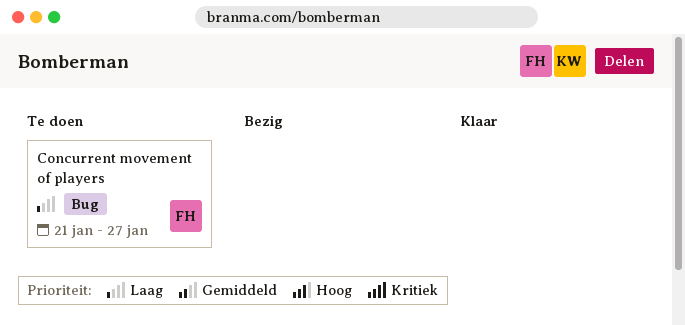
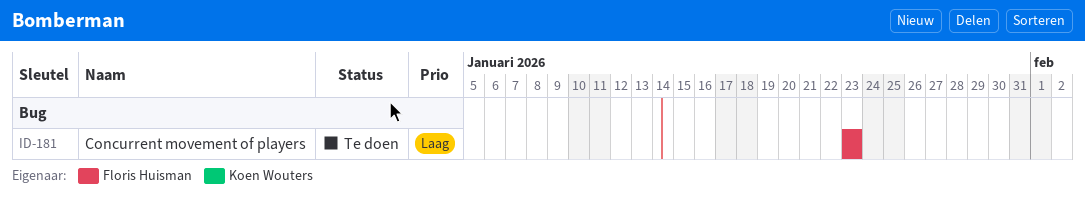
Concurrent movement of players, start: Jan 21 -> Jan 23
Concurrent movement of players, due: Jan 27 -> Jan 23

